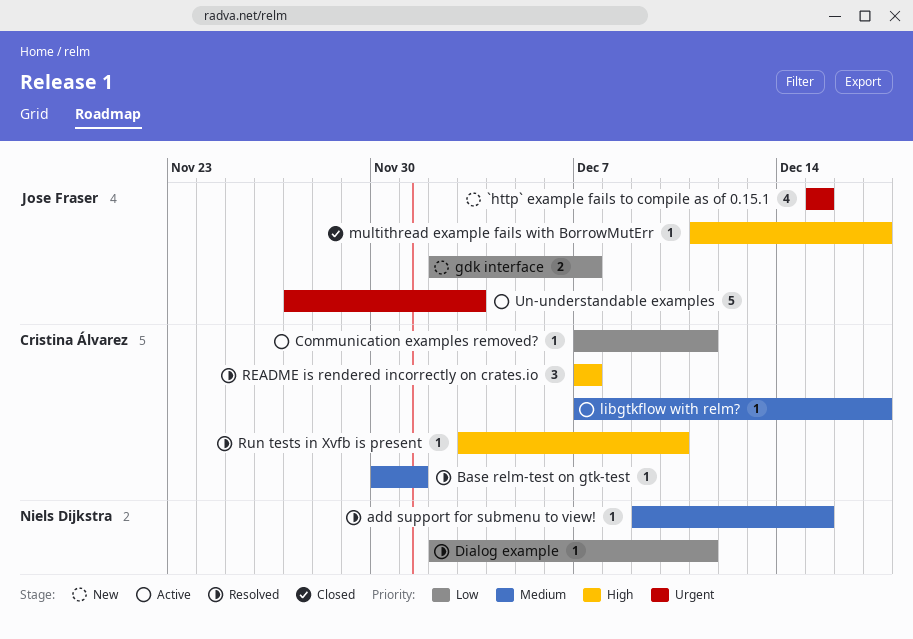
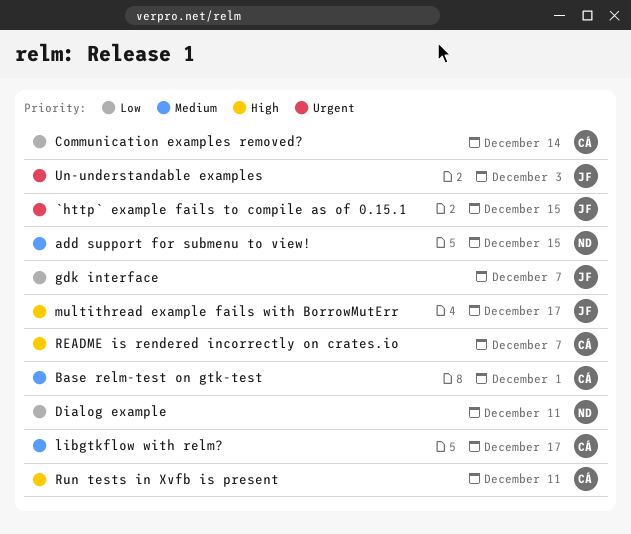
Communication examples removed?, due: Dec 11 -> Dec 14
Run tests in Xvfb is present, due: Dec 10 -> Dec 11

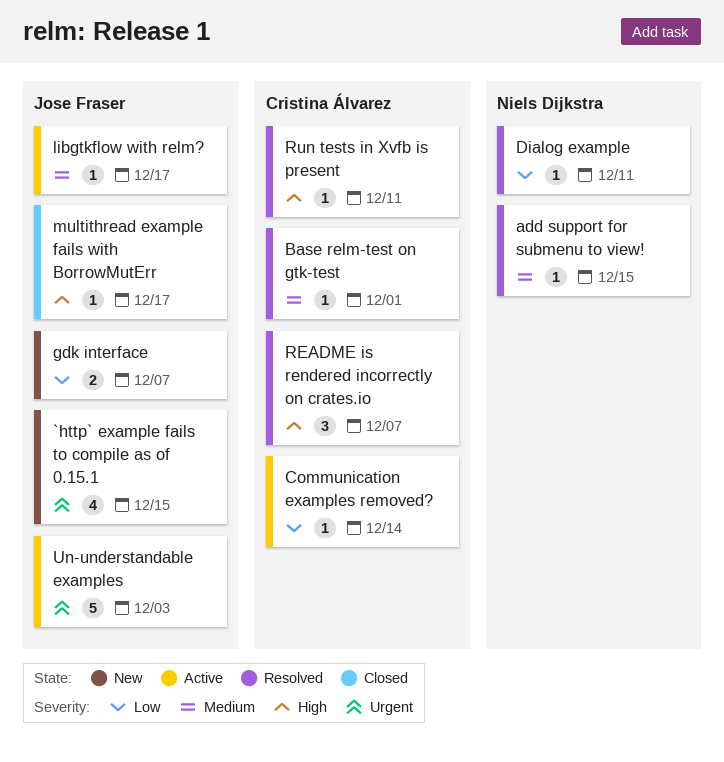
libgtkflow with relm?, owner: Cristina Álvarez -> Jose Fraser

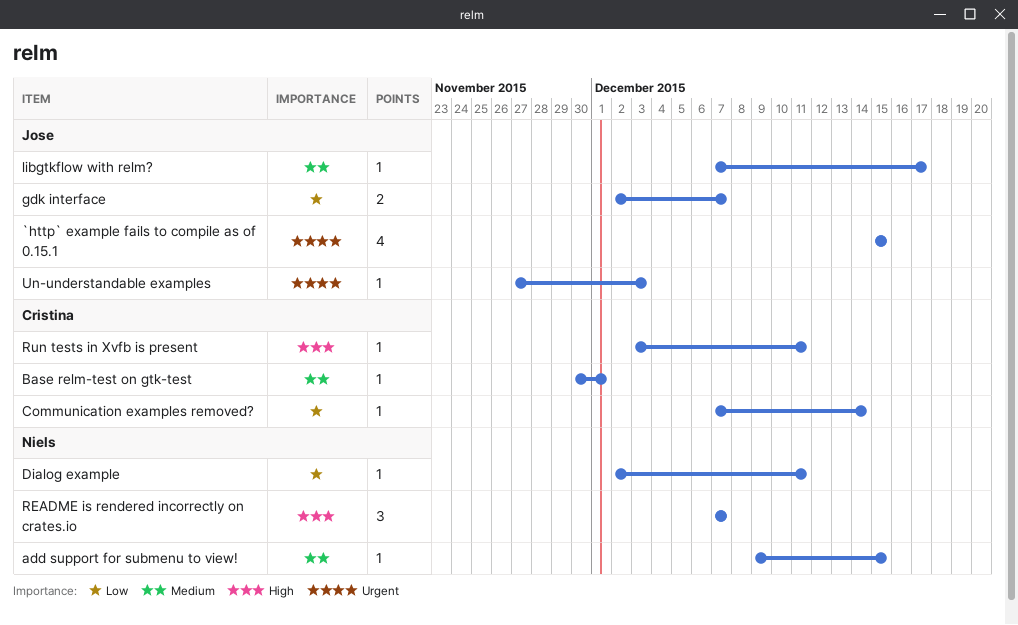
multithread example fails with BorrowMutErr: present -> none
README is rendered incorrectly on crates.io, owner: Cristina Álvarez -> Niels Dijkstra
Un-understandable examples, estimate: 5 -> 1

